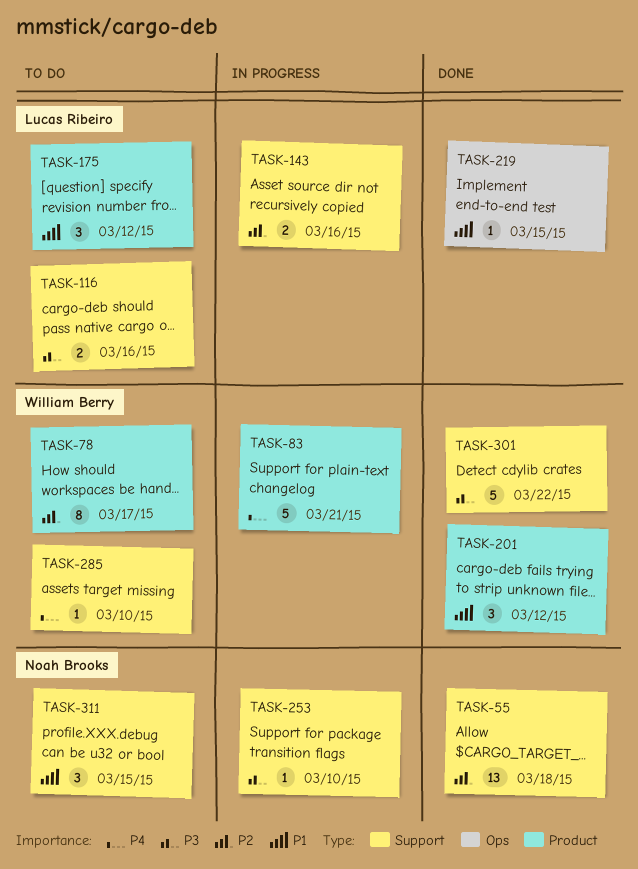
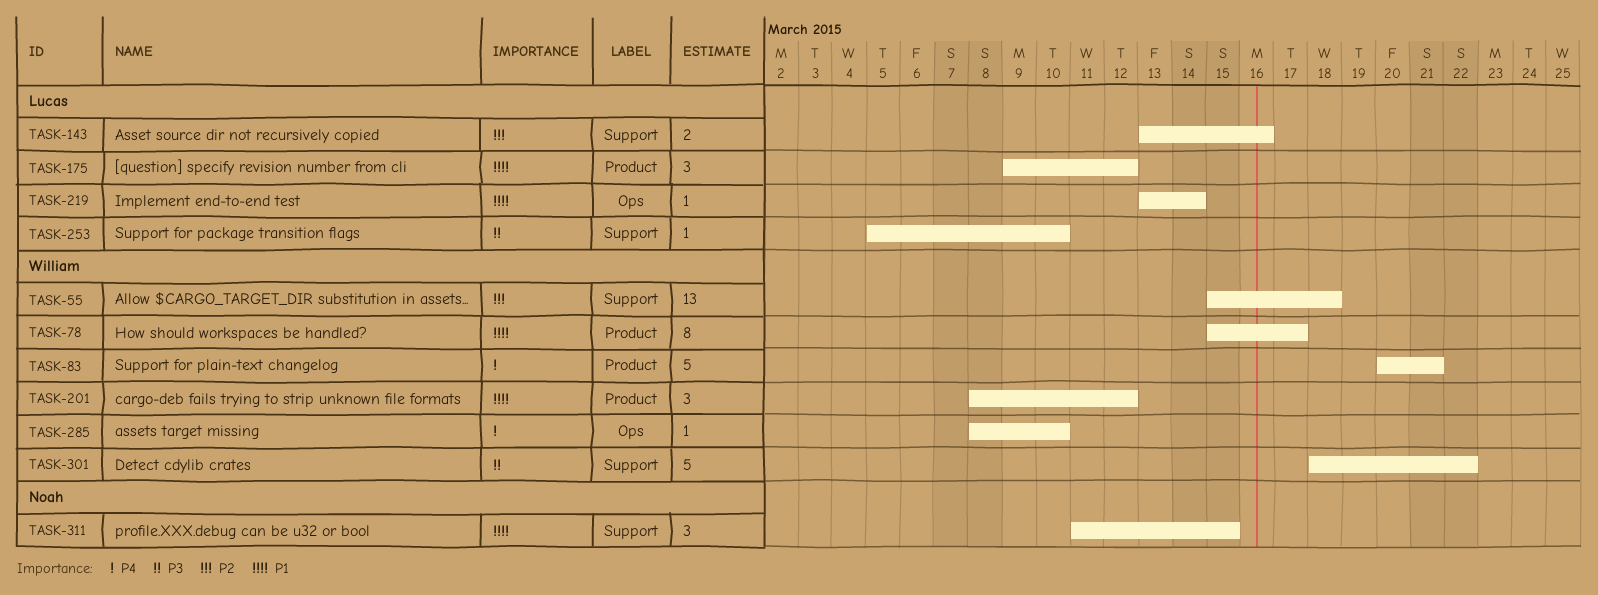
TASK-55, owner: Noah Brooks -> William Berry
TASK-78, priority: P2 -> P1
TASK-116: present -> none
TASK-219, due: Mar 15 -> Mar 14
TASK-253, owner: Noah Brooks -> Lucas Ribeiro
TASK-285, label: Support -> Ops

